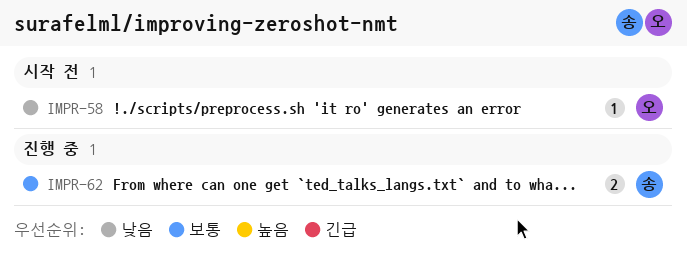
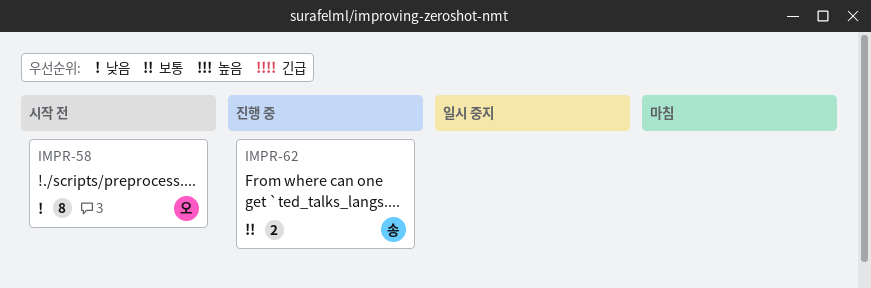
IMPR-58, estimate: 1 -> 8

